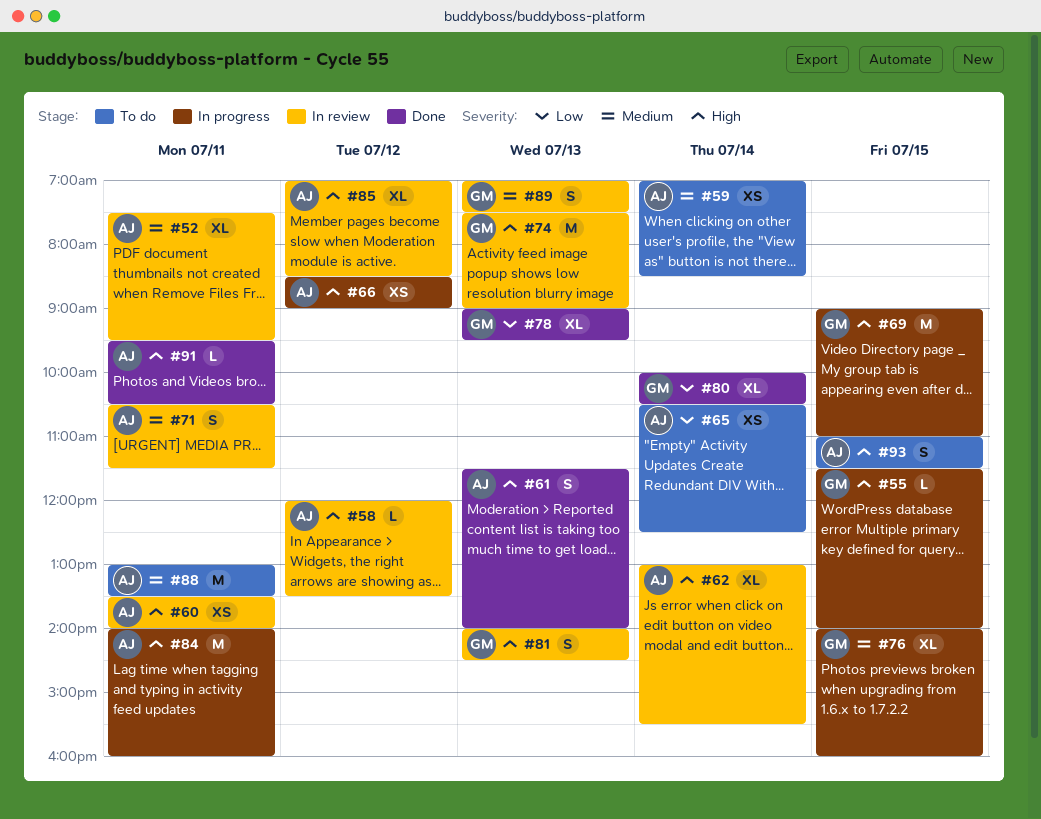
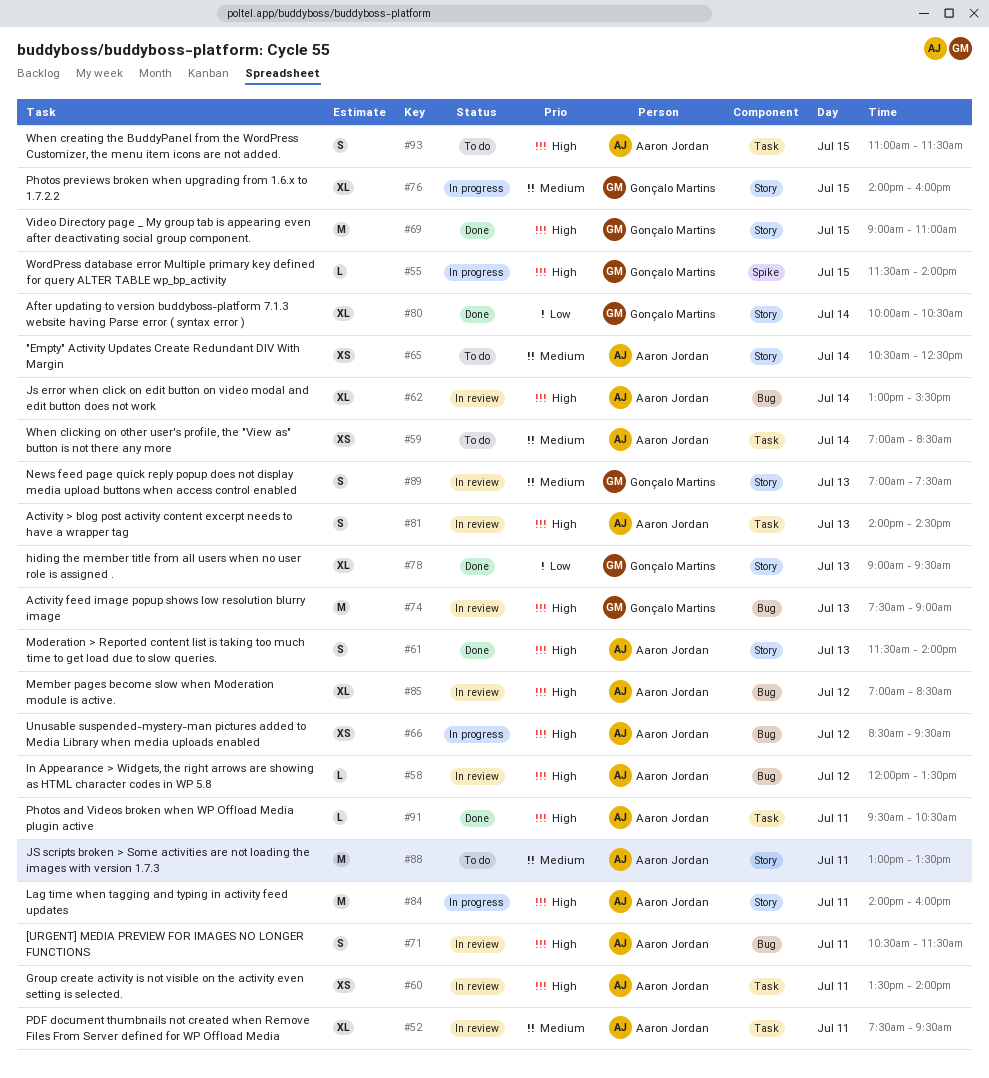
#65, priority: Low -> Medium
#66, ends: 09:00 -> 09:30
#69, status: In progress -> Done
#71, priority: Medium -> High
#81, owner: Gonçalo Martins -> Aaron Jordan

